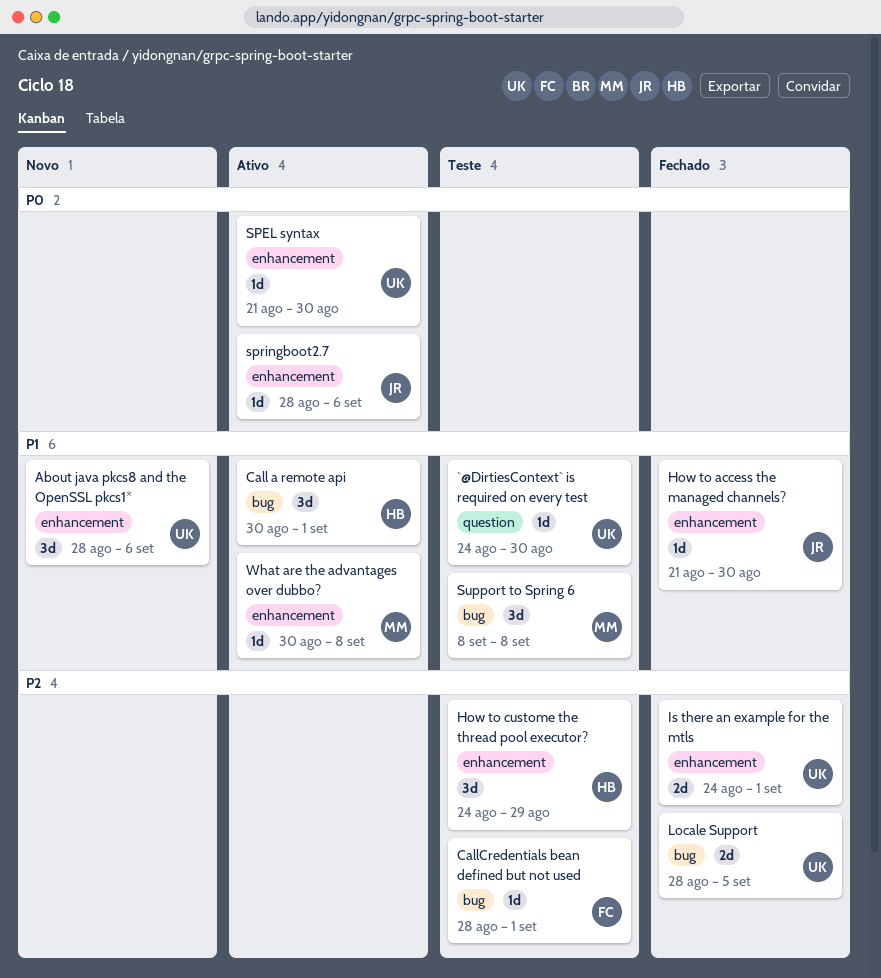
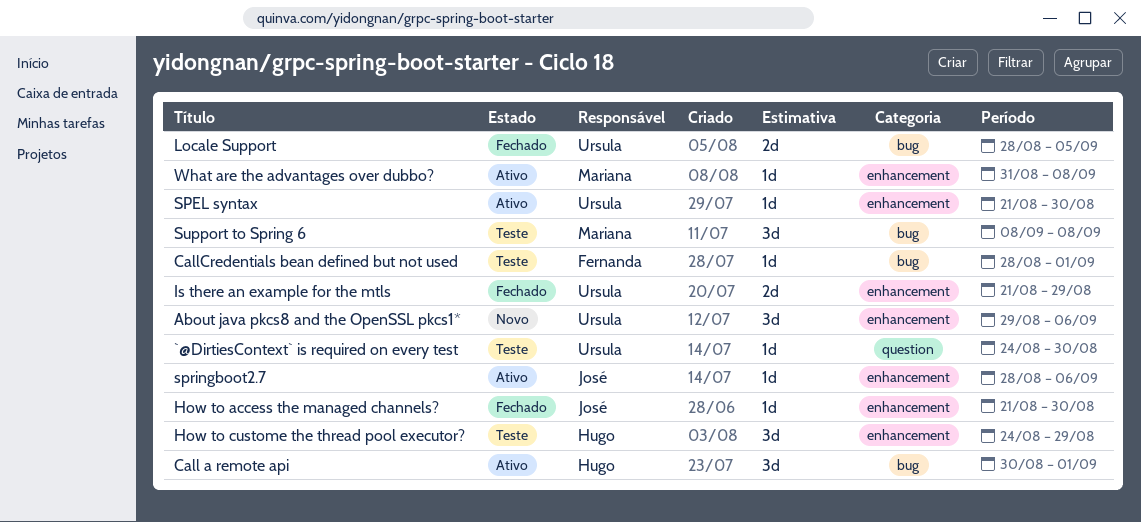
About java pkcs8 and the OpenSSL pkcs1*, start: Aug 28 -> Aug 29
Is there an example for the mtls, start: Aug 24 -> Aug 21
Is there an example for the mtls, due: Sep 1 -> Aug 29
What are the advantages over dubbo?, start: Aug 30 -> Aug 31

